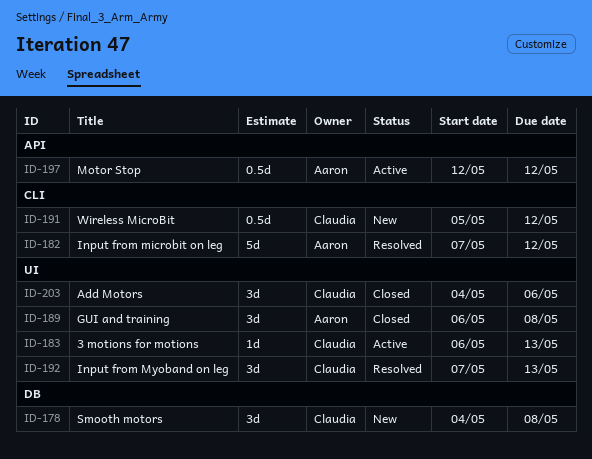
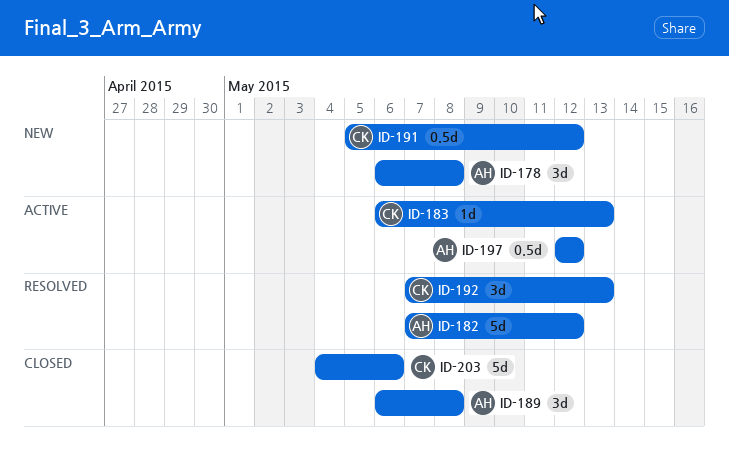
ID-178, owner: Claudia -> Aaron
ID-178, start: May 4 -> May 6
ID-203, estimate: 3d -> 5d

